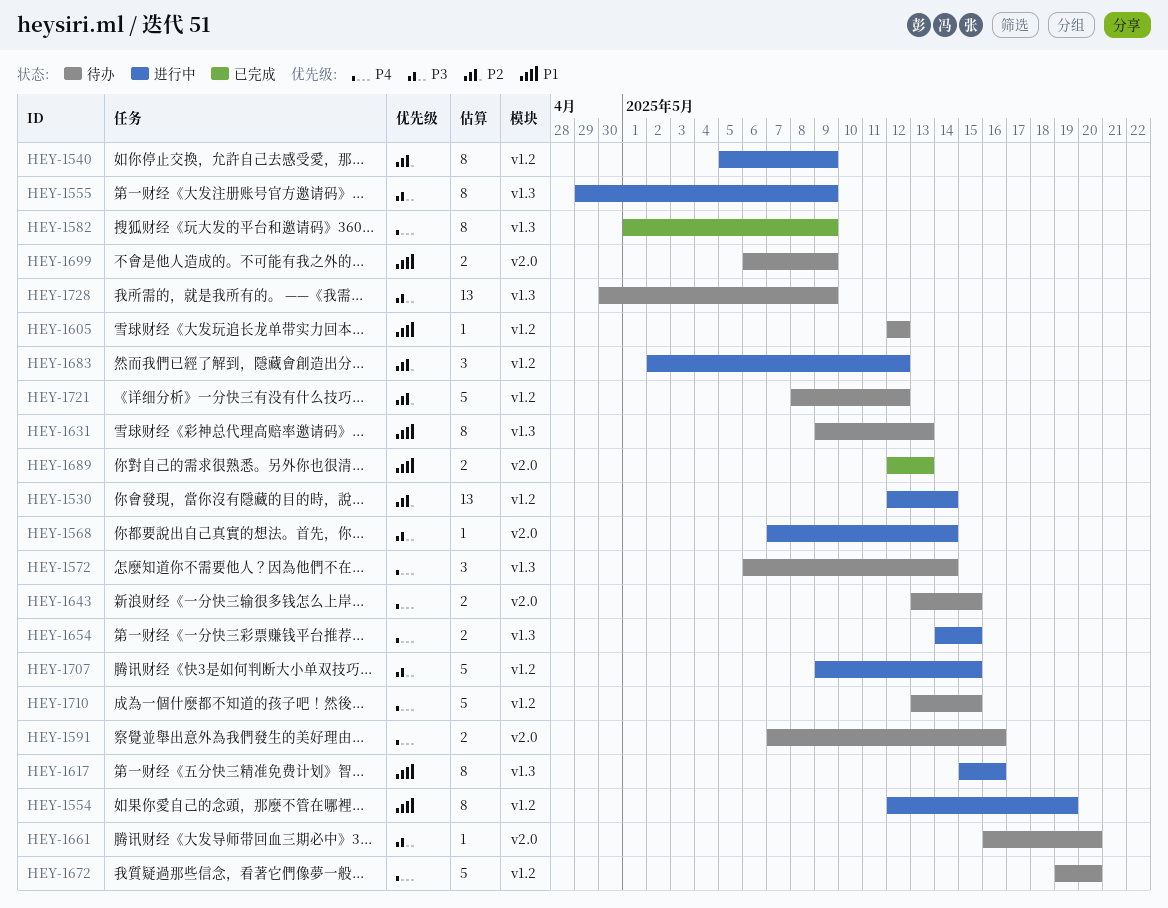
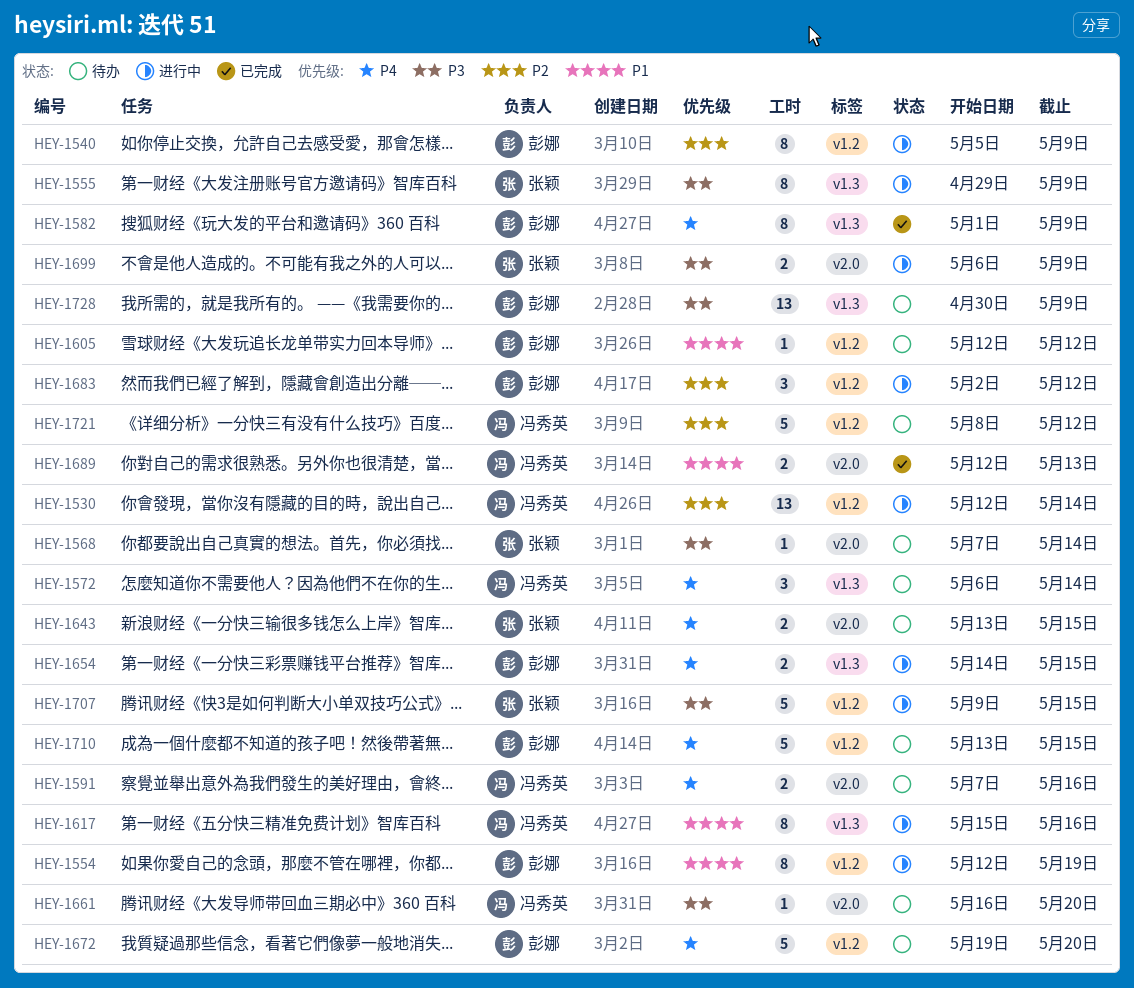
HEY-1568, status: 进行中 -> 待办
HEY-1631: present -> none
HEY-1699, status: 待办 -> 进行中
HEY-1699, priority: P1 -> P3

